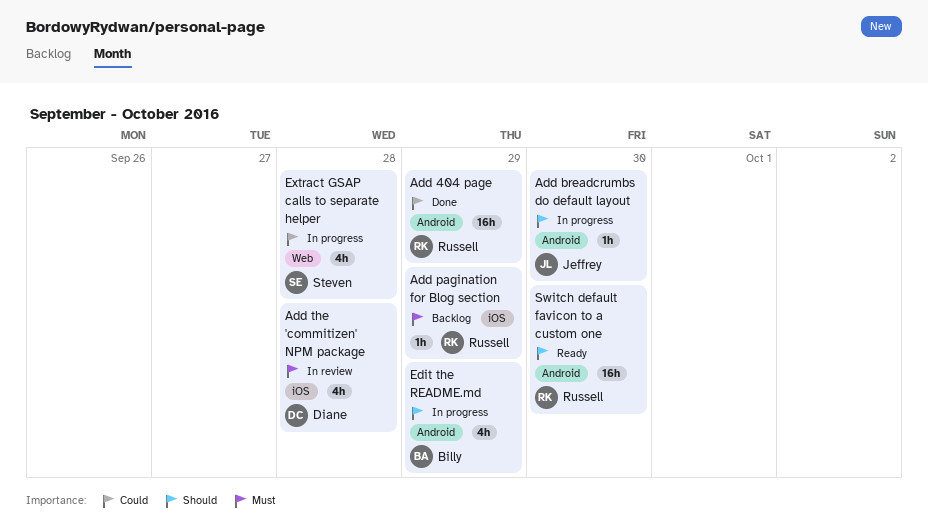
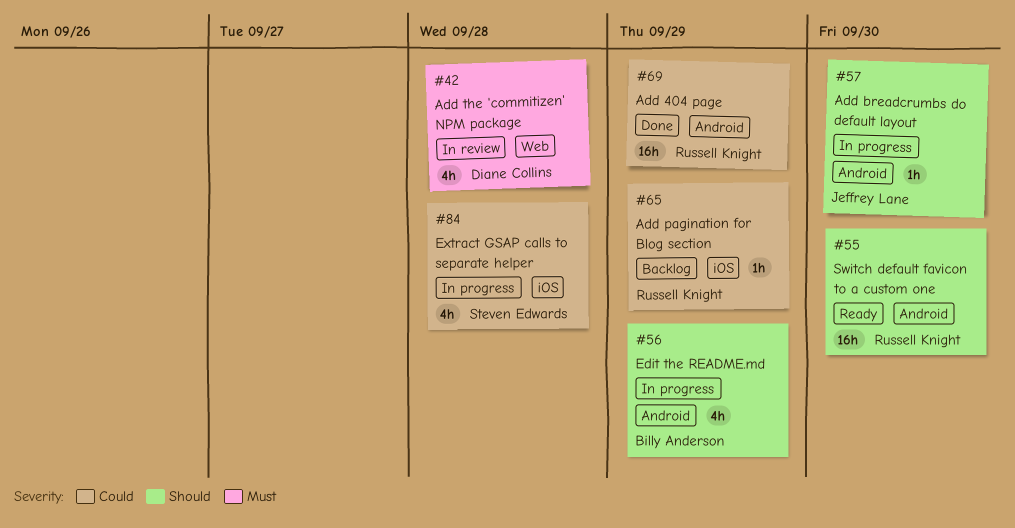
Add pagination for Blog section, priority: Must -> Could
Add the 'commitizen' NPM package, label: iOS -> Web
Extract GSAP calls to separate helper, label: Web -> iOS

